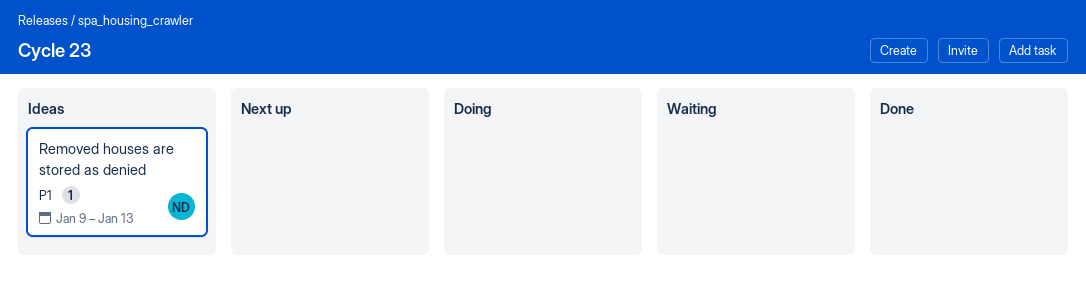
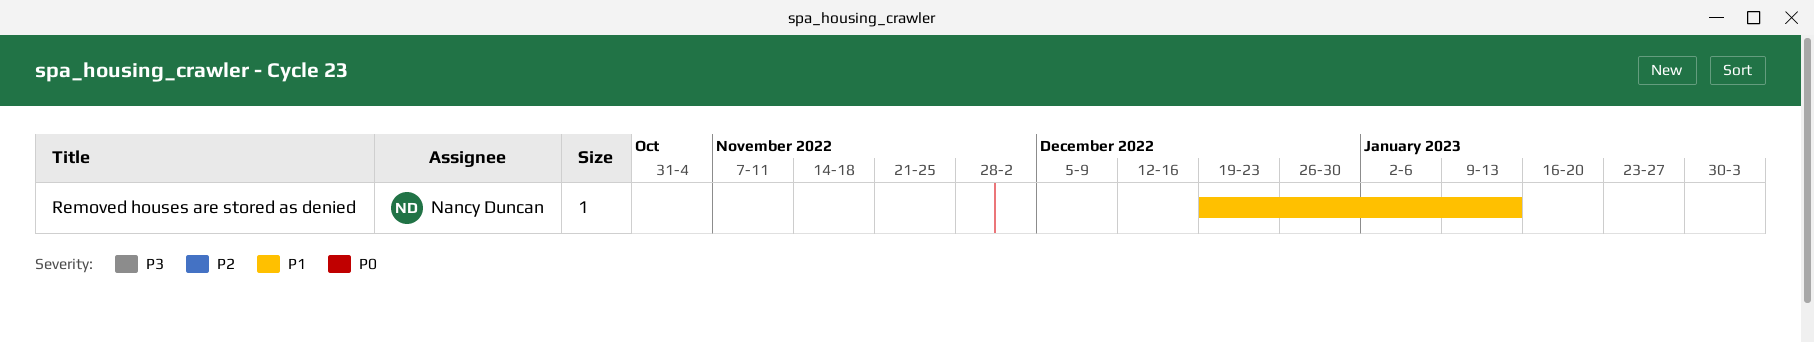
Removed houses are stored as denied, start: Jan 9 -> Dec 19

